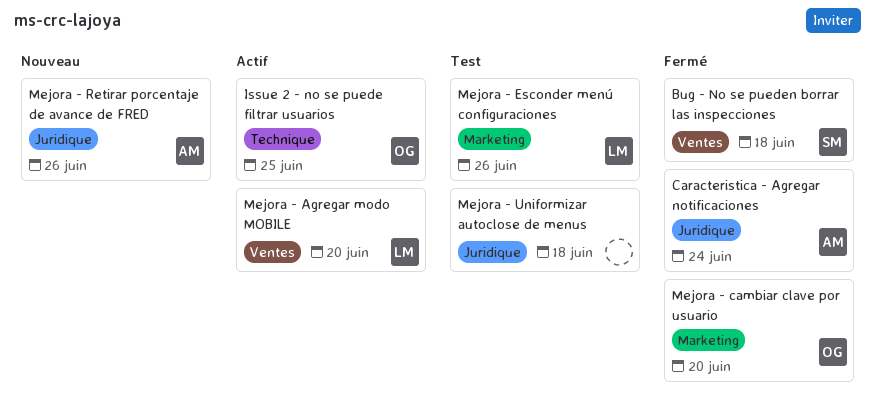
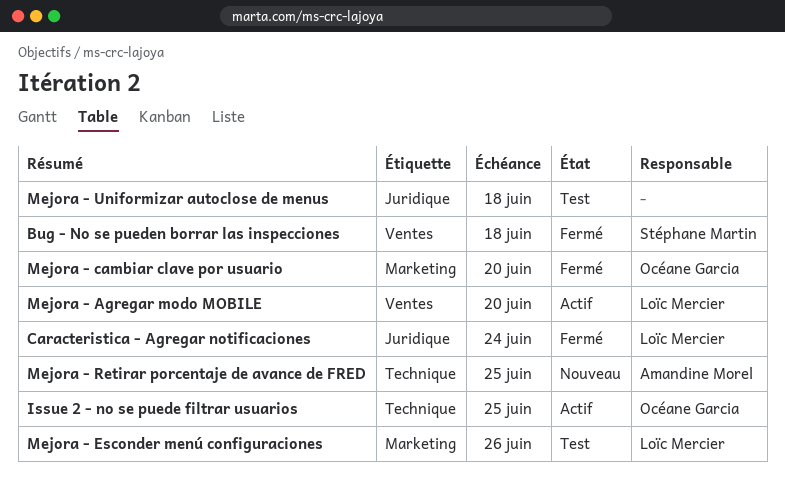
Caracteristica - Agregar notificaciones, owner: Amandine Morel -> Loïc Mercier
Mejora - Retirar porcentaje de avance de FRED, label: Juridique -> Technique
Mejora - Retirar porcentaje de avance de FRED, due: Jun 26 -> Jun 25

